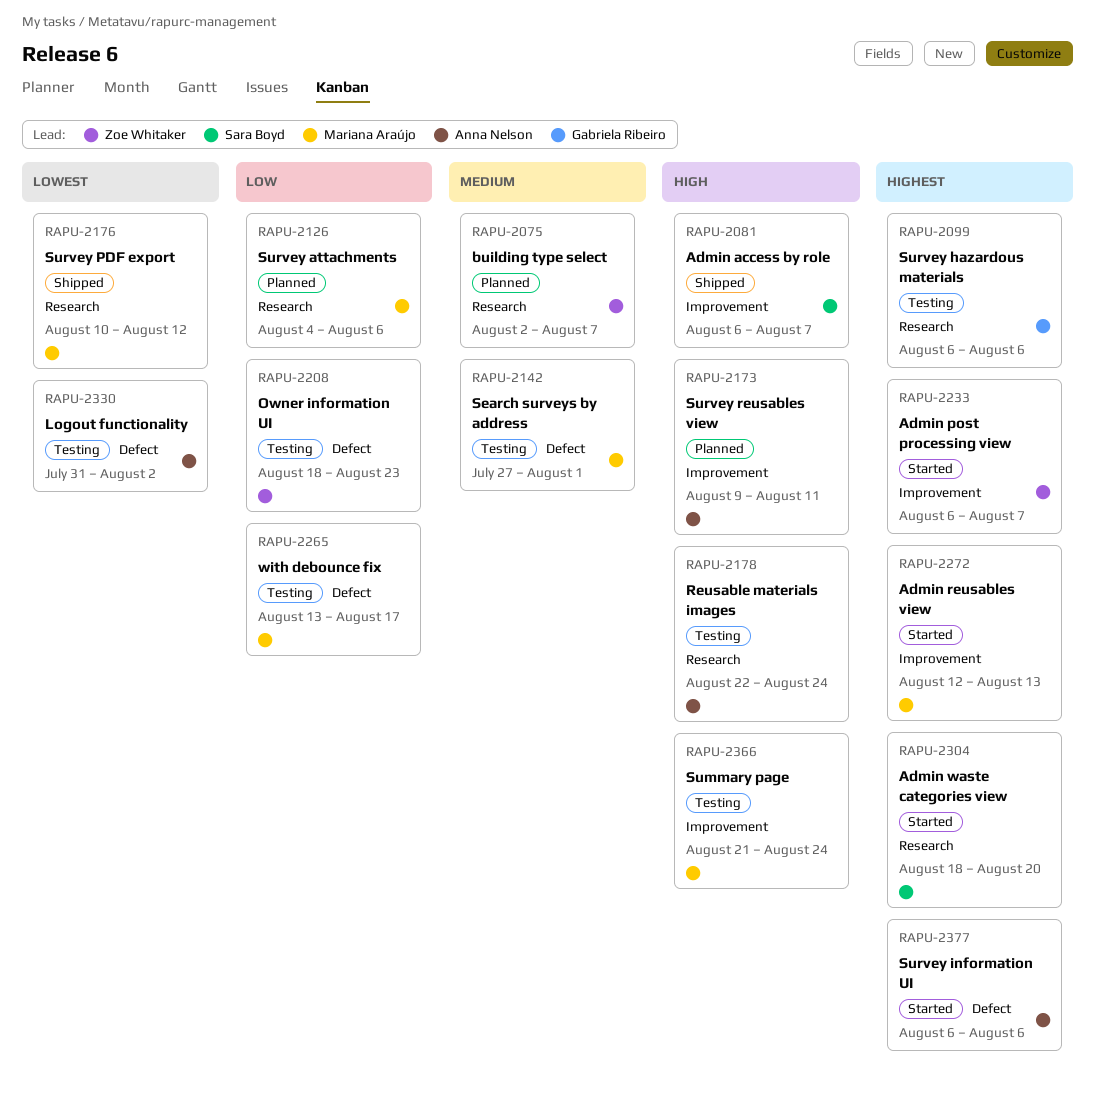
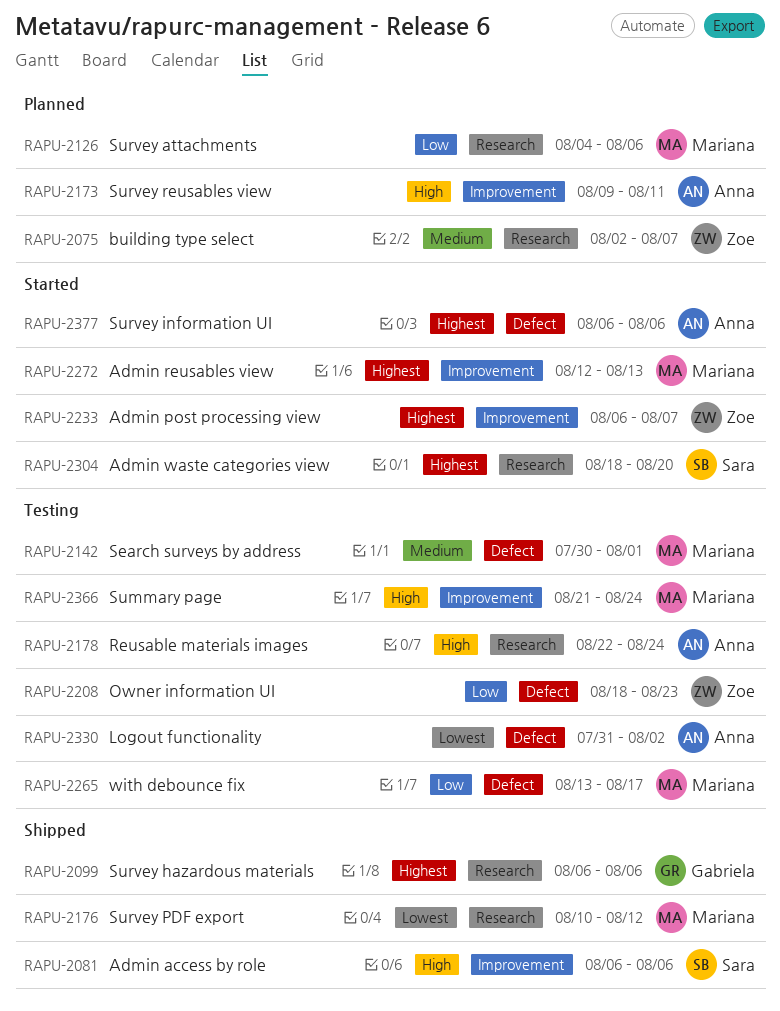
RAPU-2081, due: Aug 7 -> Aug 6
RAPU-2099, status: Testing -> Shipped
RAPU-2142, start: Jul 27 -> Jul 30

